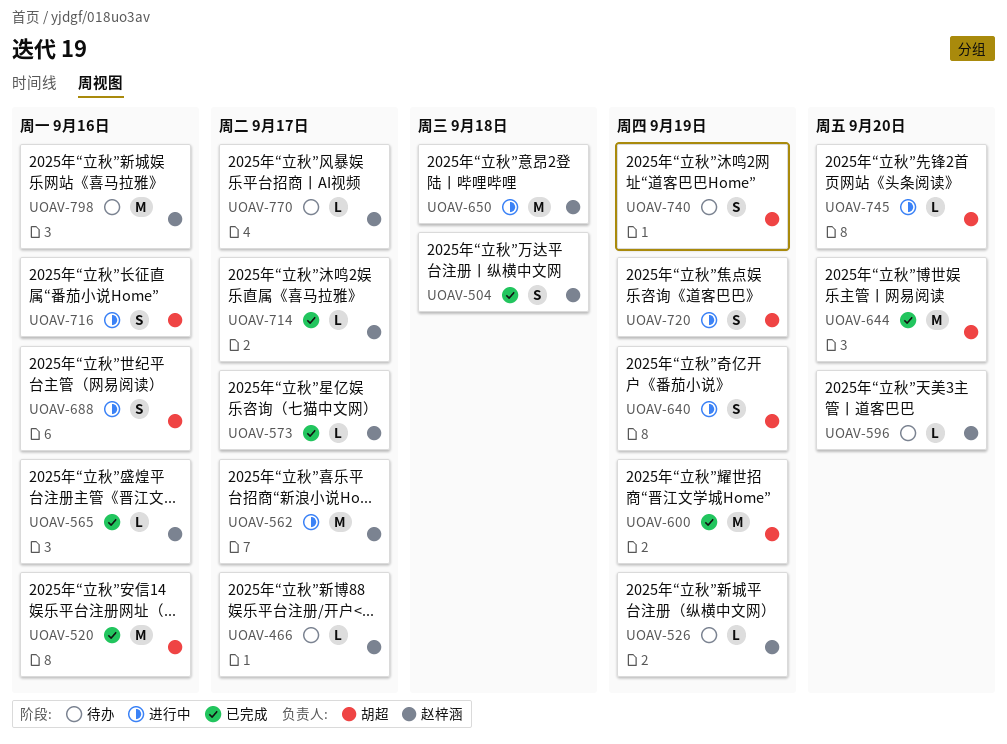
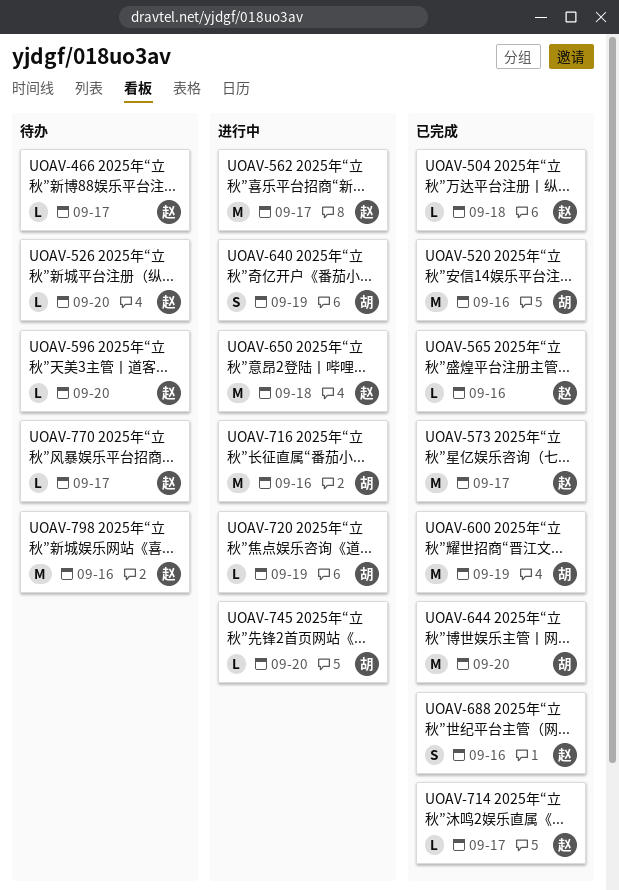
UOAV-504, estimate: S -> L
UOAV-526, due: Sep 19 -> Sep 20
UOAV-573, estimate: L -> M
UOAV-688, status: 进行中 -> 已完成
UOAV-688, owner: 胡超 -> 赵梓涵
UOAV-716, estimate: S -> M
UOAV-720, estimate: S -> L
UOAV-740: present -> none

